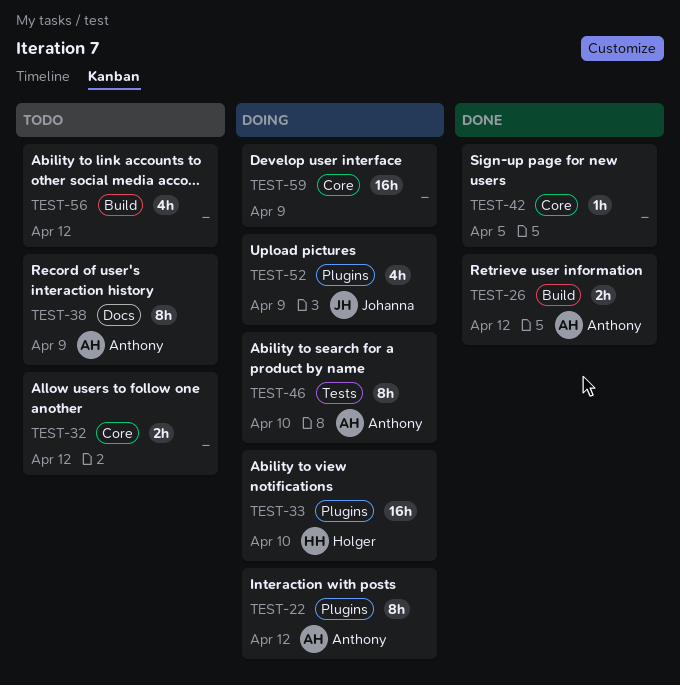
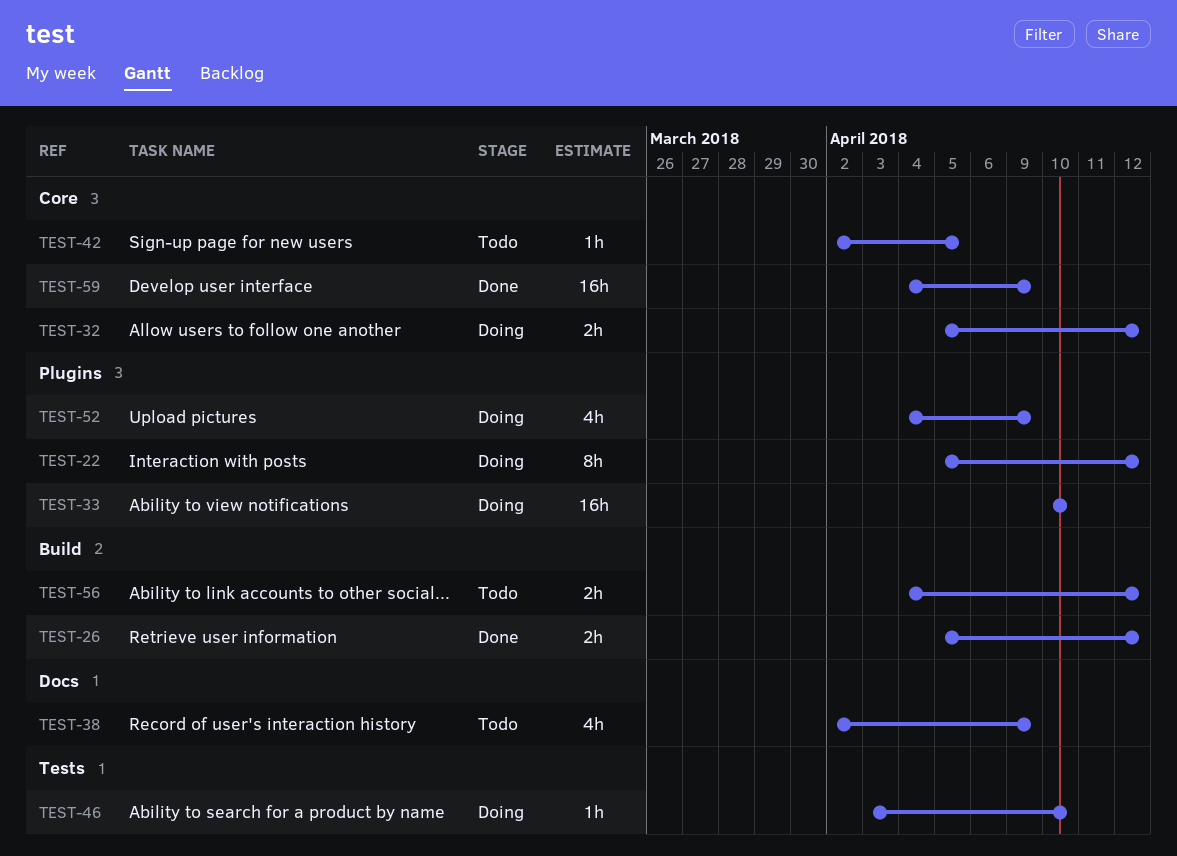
TEST-32, status: Todo -> Doing
TEST-38, estimate: 8h -> 4h
TEST-42, status: Done -> Todo
TEST-46, estimate: 8h -> 1h
TEST-56, estimate: 4h -> 2h
TEST-59, status: Doing -> Done

